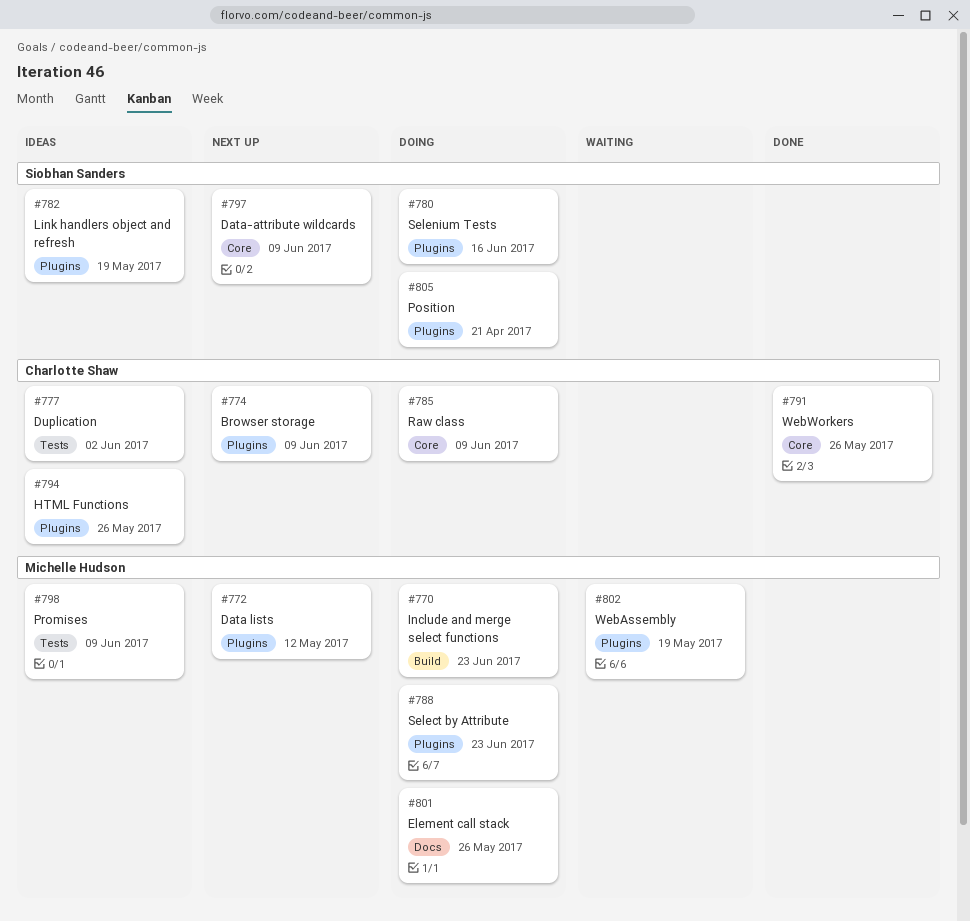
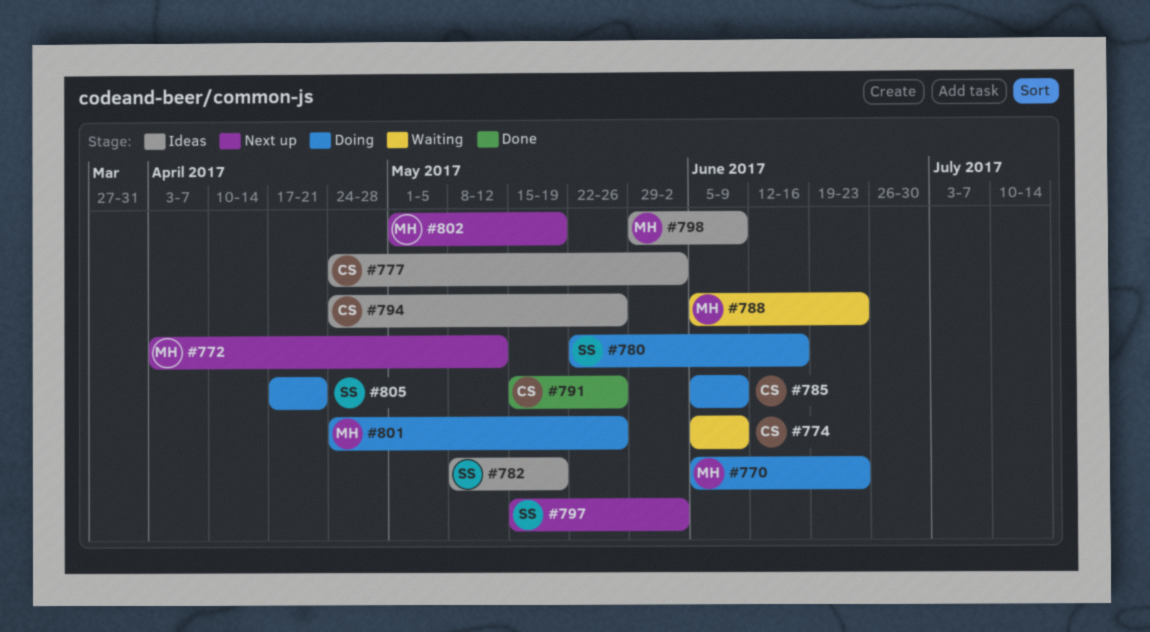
#774, status: Next up -> Waiting
#788, status: Doing -> Waiting
#797, due: Jun 9 -> Jun 2
#802, status: Waiting -> Next up

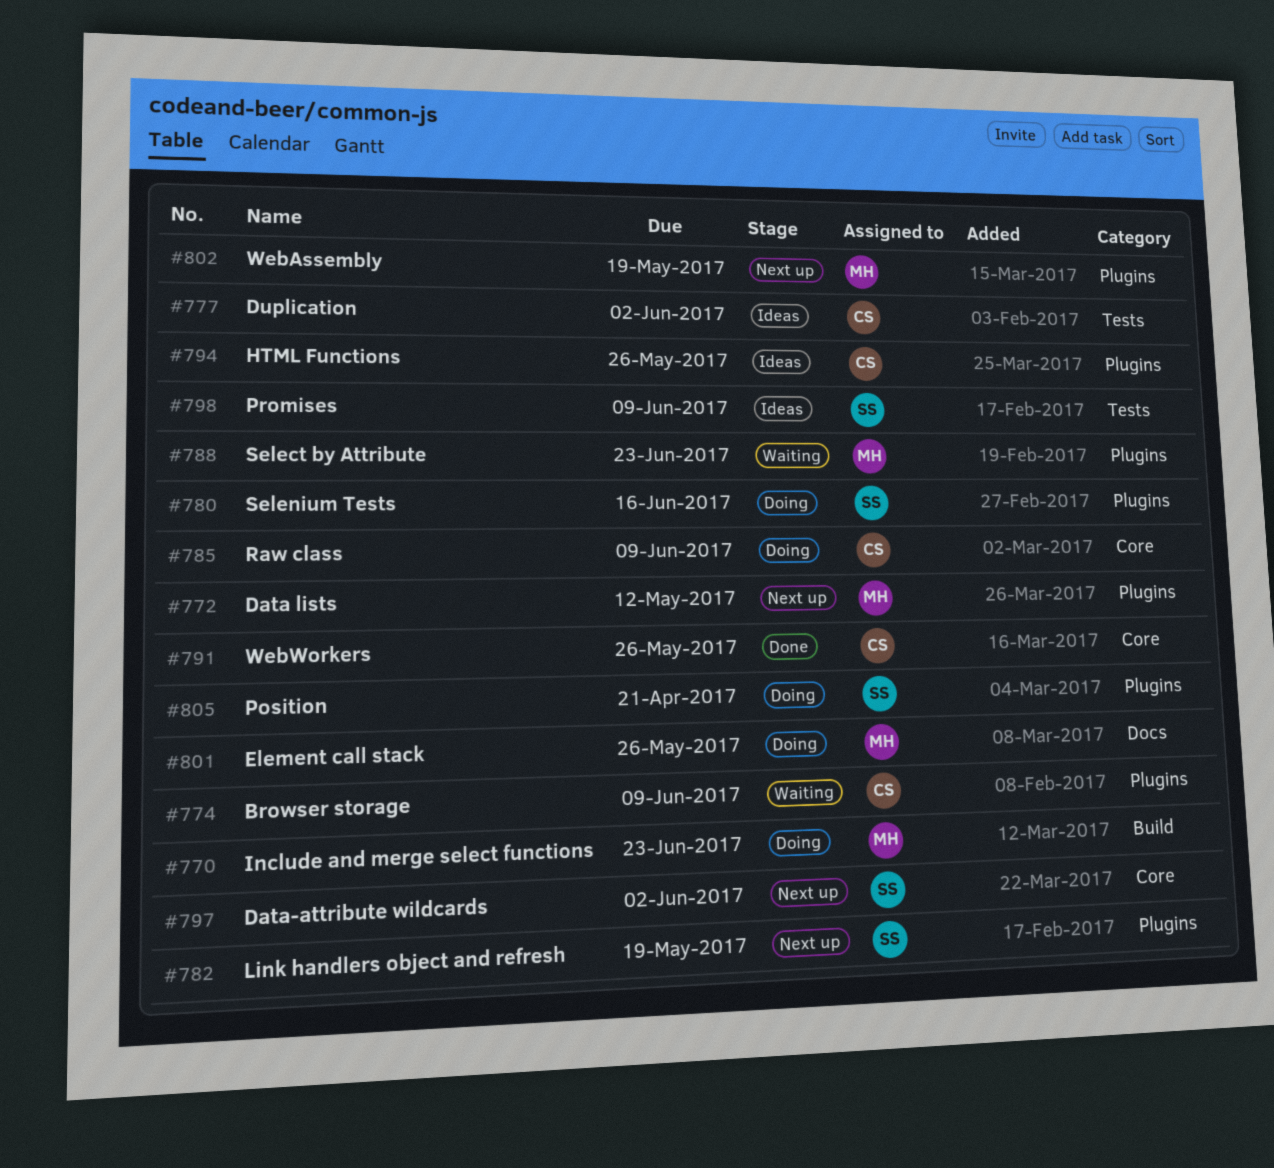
#782, status: Ideas -> Next up
#798, owner: MH -> SS

